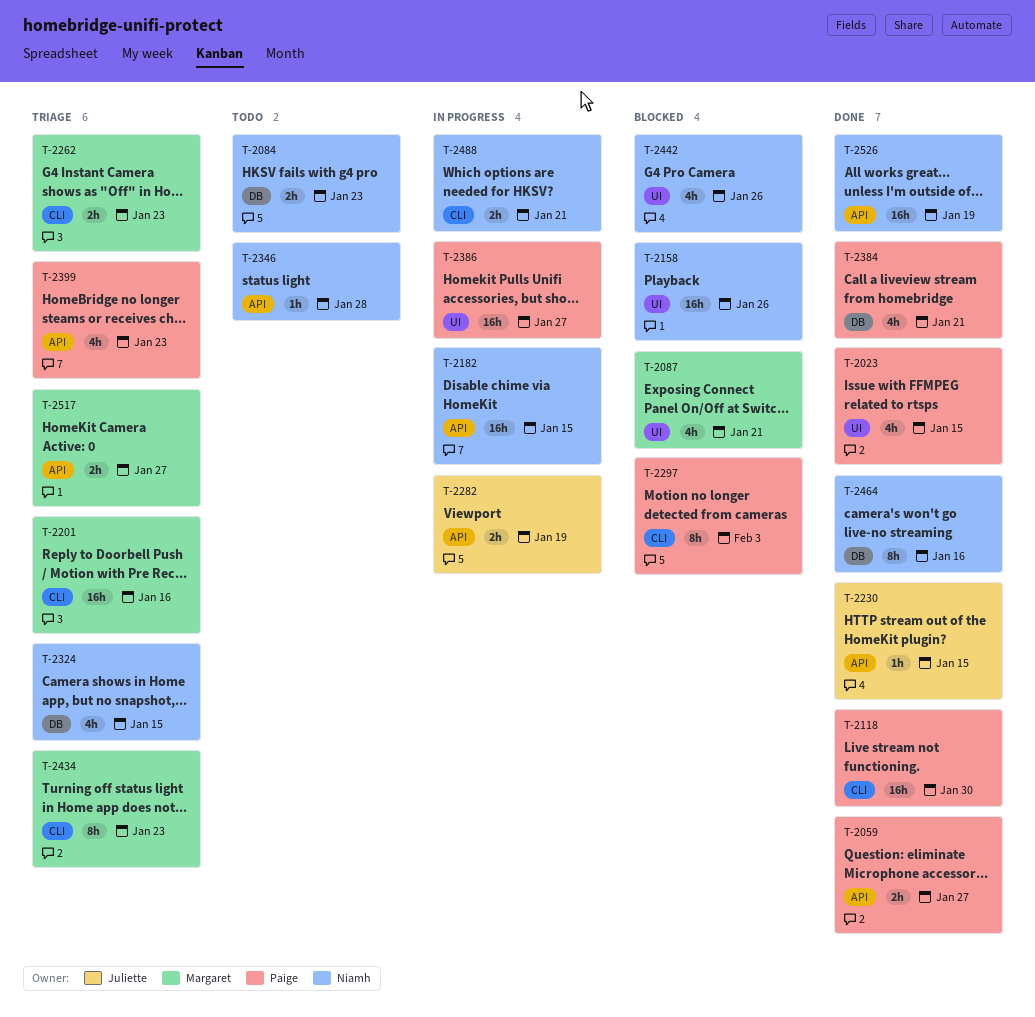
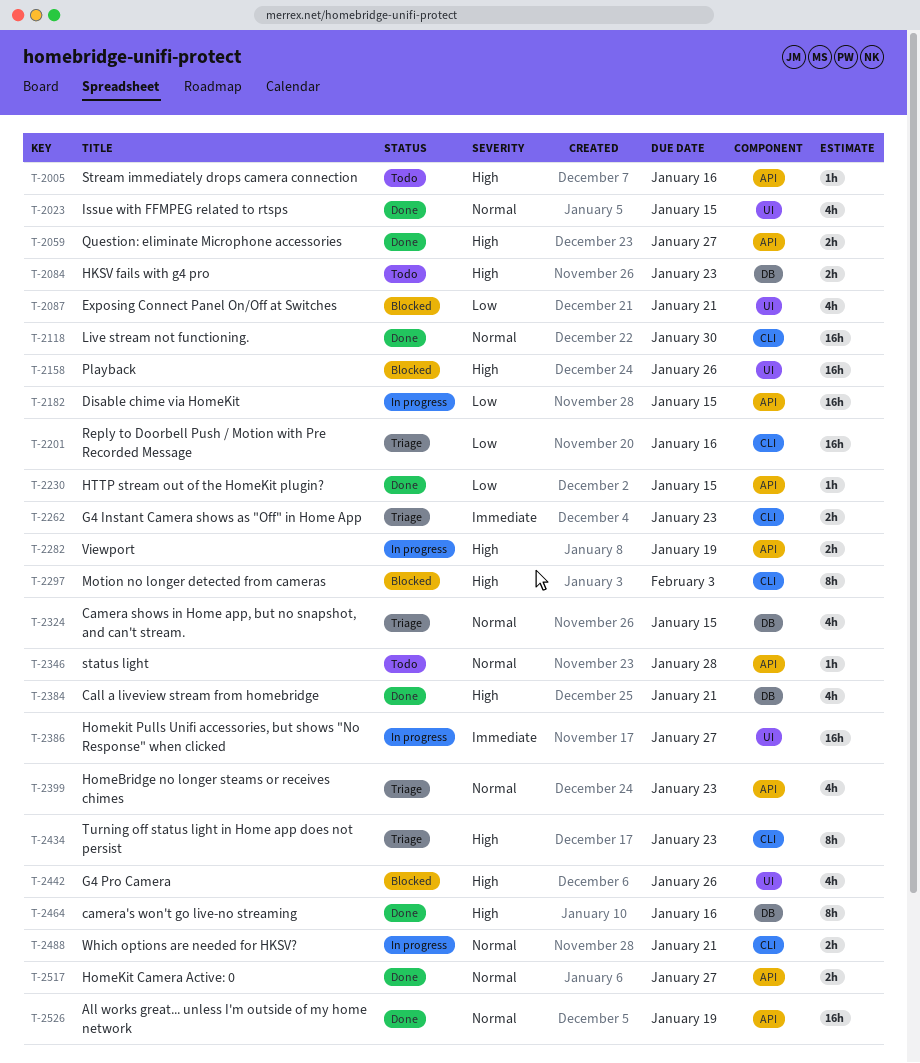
T-2005: none -> present
T-2517, status: Triage -> Done

